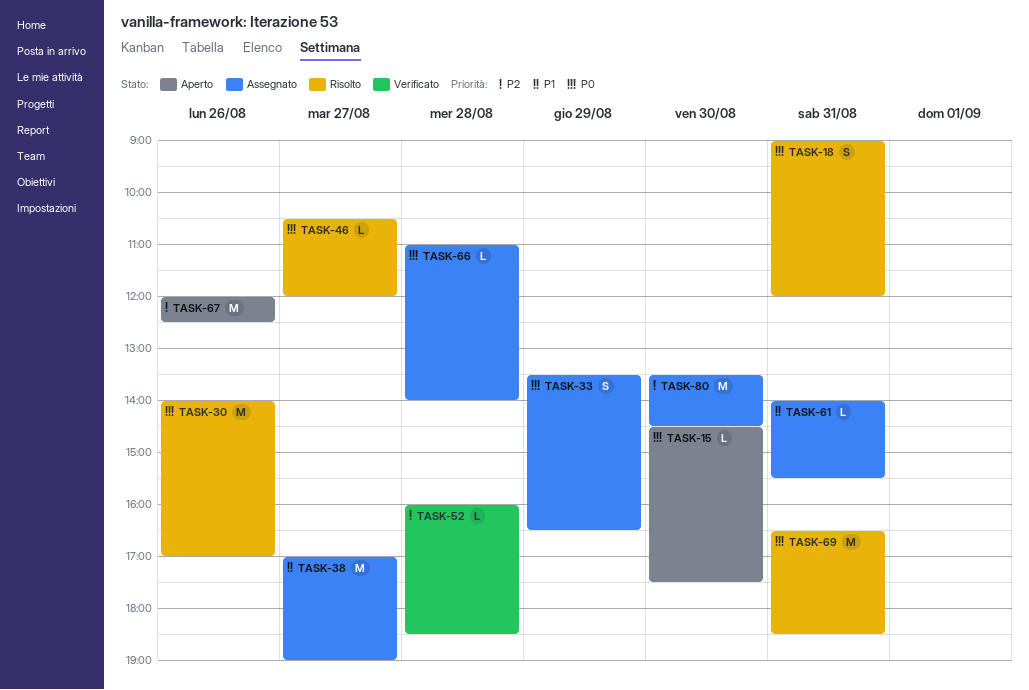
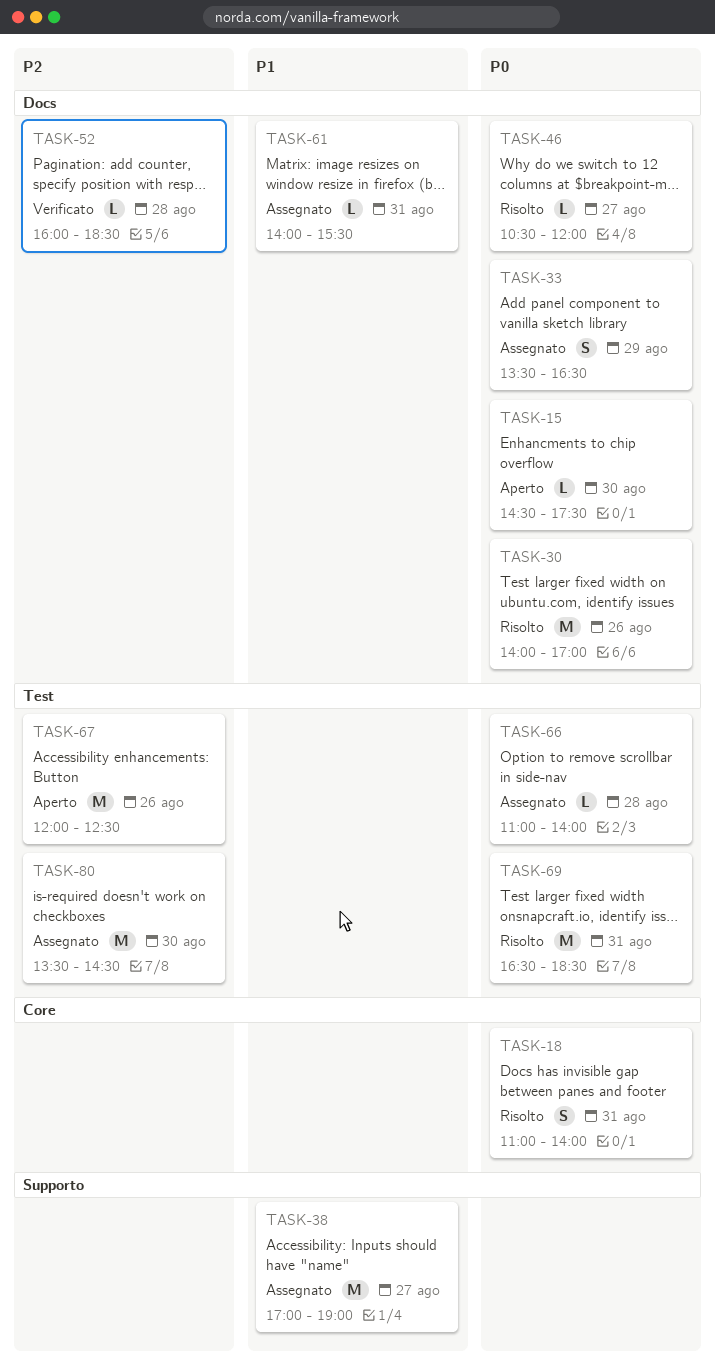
TASK-18, begins: 09:00 -> 11:00
TASK-18, ends: 12:00 -> 14:00

